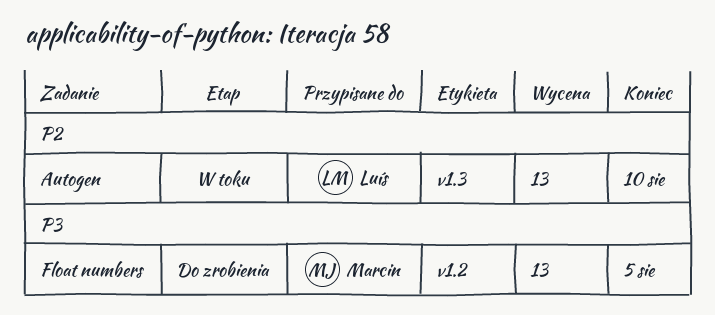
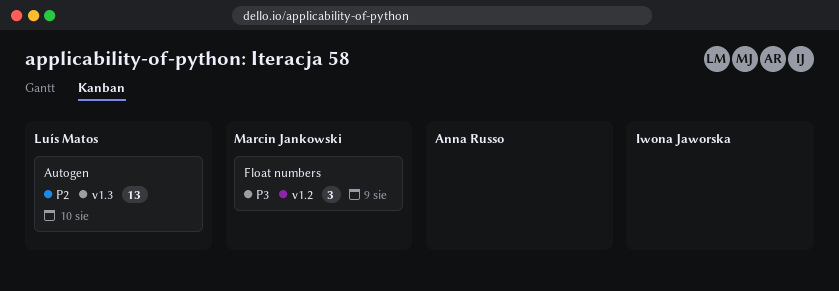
Float numbers, estimate: 13 -> 3
Float numbers, due: Aug 5 -> Aug 9

